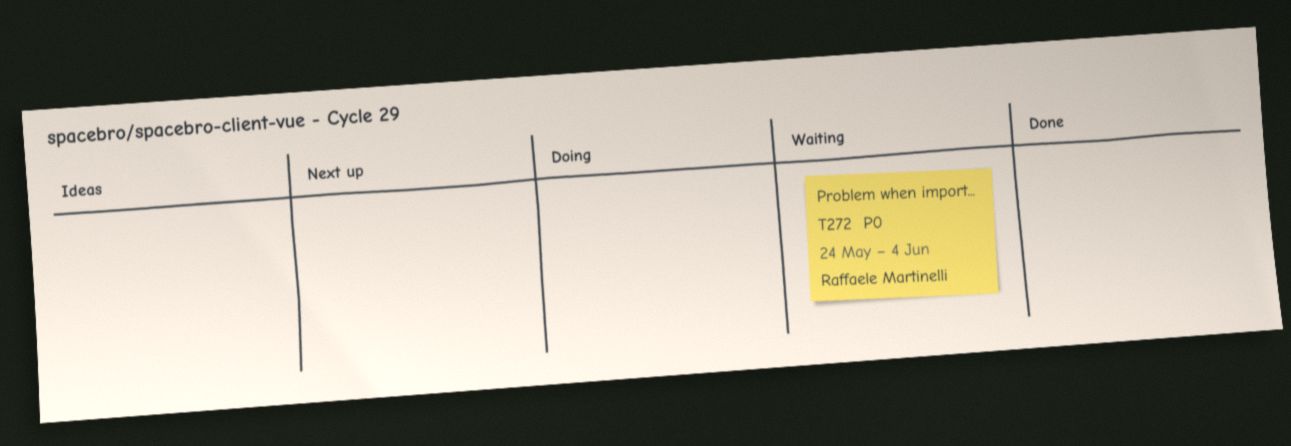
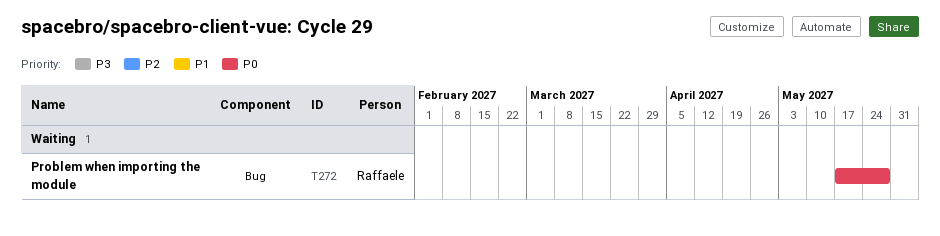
T272, start: May 24 -> May 17
T272, due: Jun 4 -> May 28

